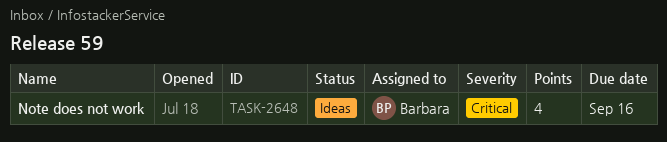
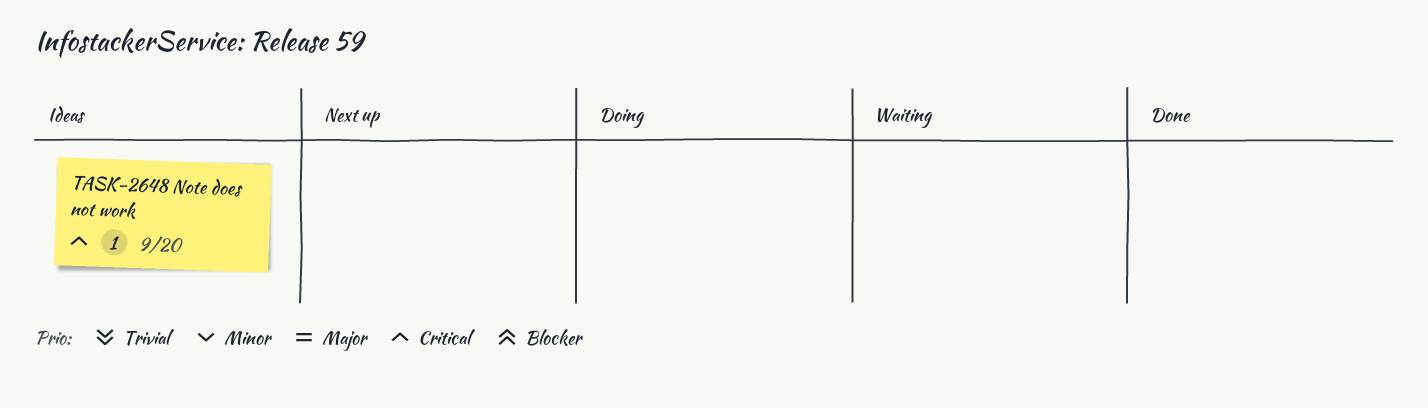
TASK-2648, estimate: 4 -> 1
TASK-2648, due: Sep 16 -> Sep 20

